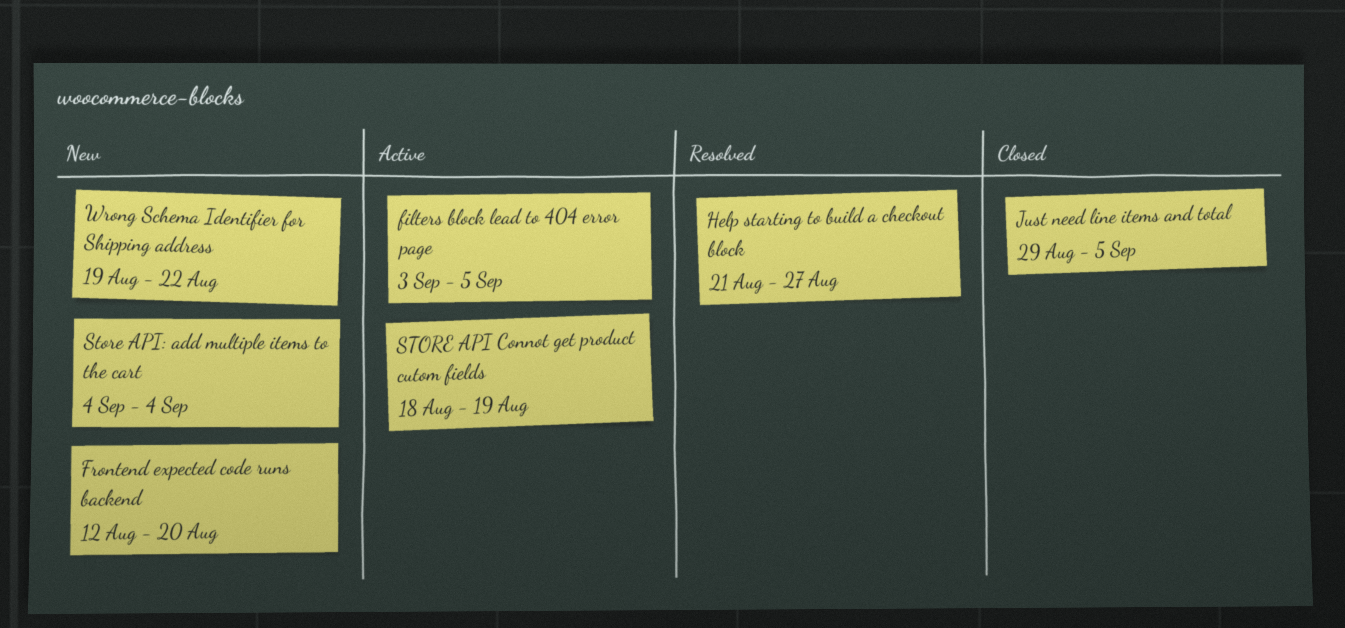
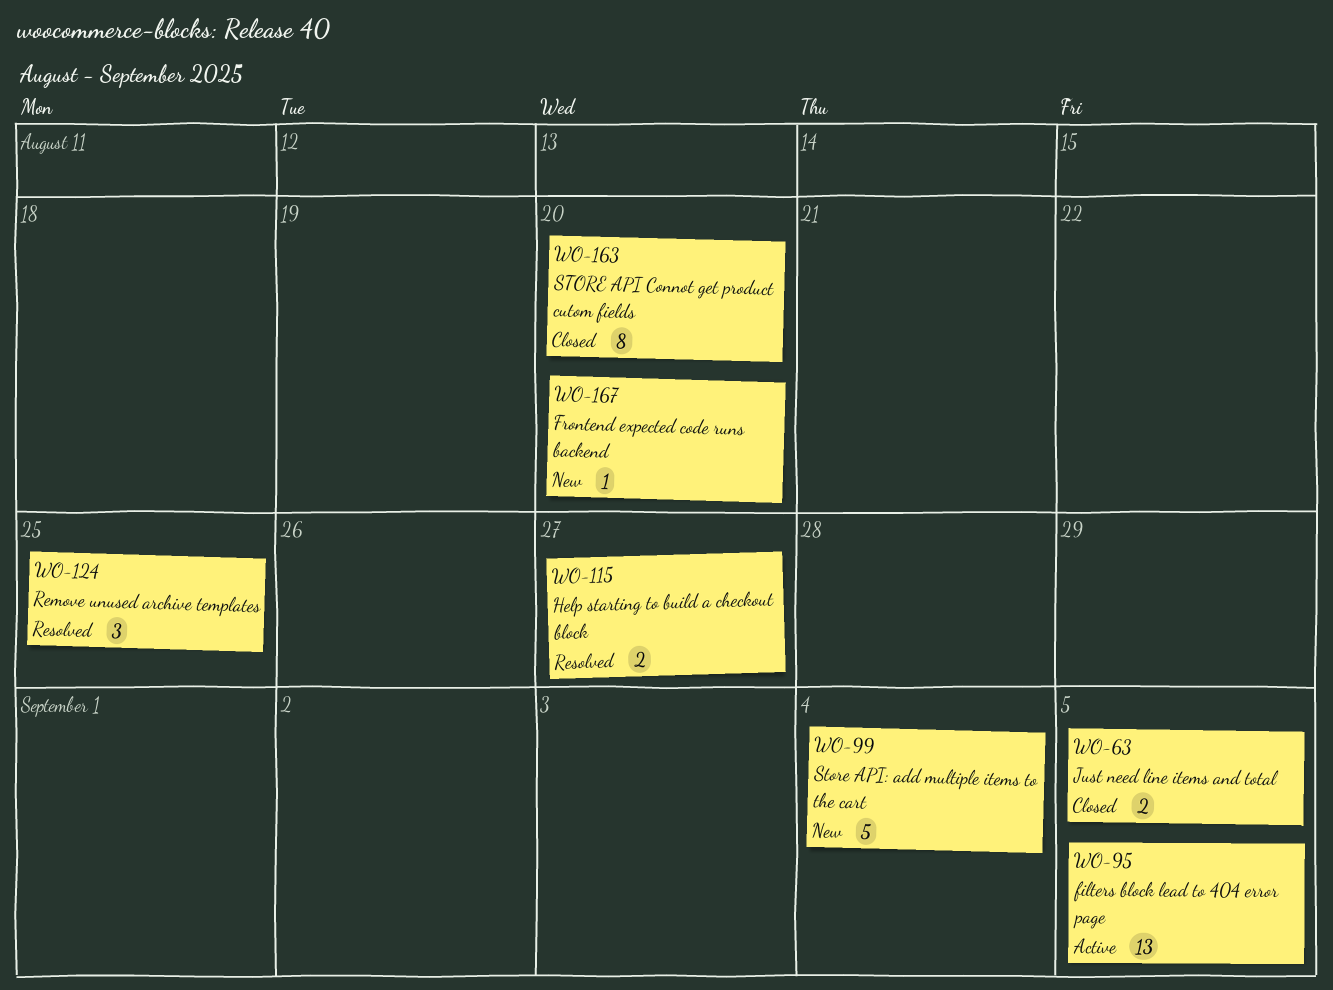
Remove unused archive templates: none -> present
STORE API Connot get product cutom fields, status: Active -> Closed
STORE API Connot get product cutom fields, due: Aug 19 -> Aug 20
Wrong Schema Identifier for Shipping address: present -> none

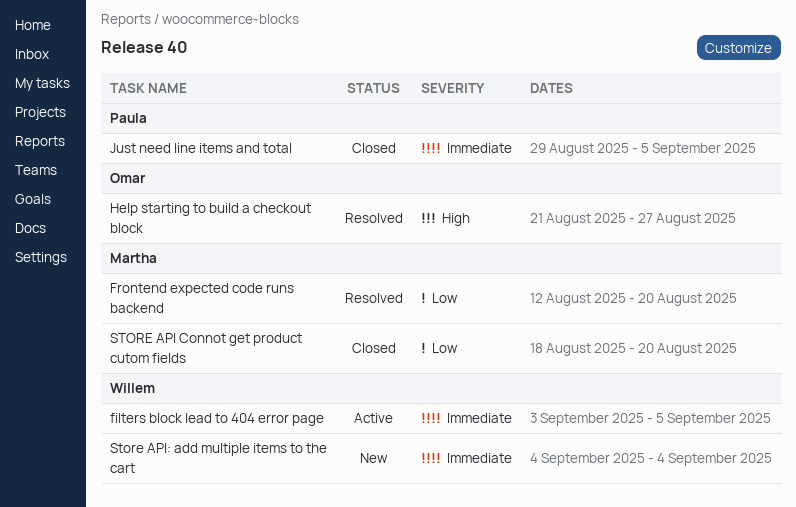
Frontend expected code runs backend, status: New -> Resolved
Remove unused archive templates: present -> none

